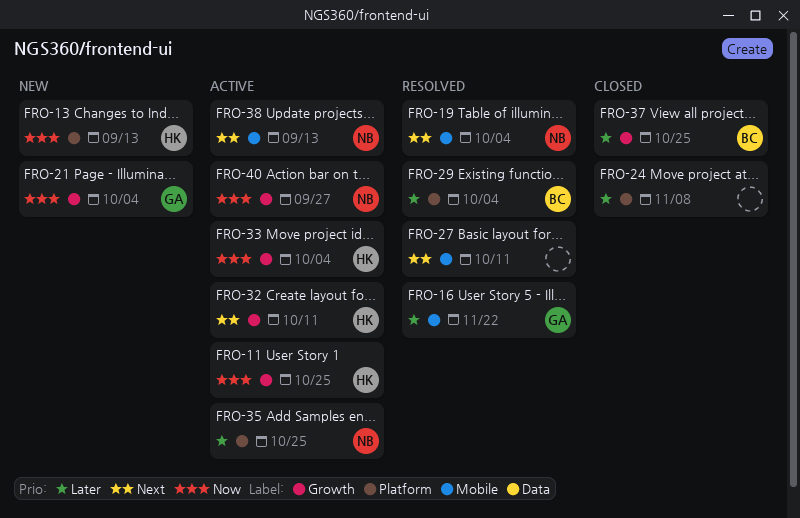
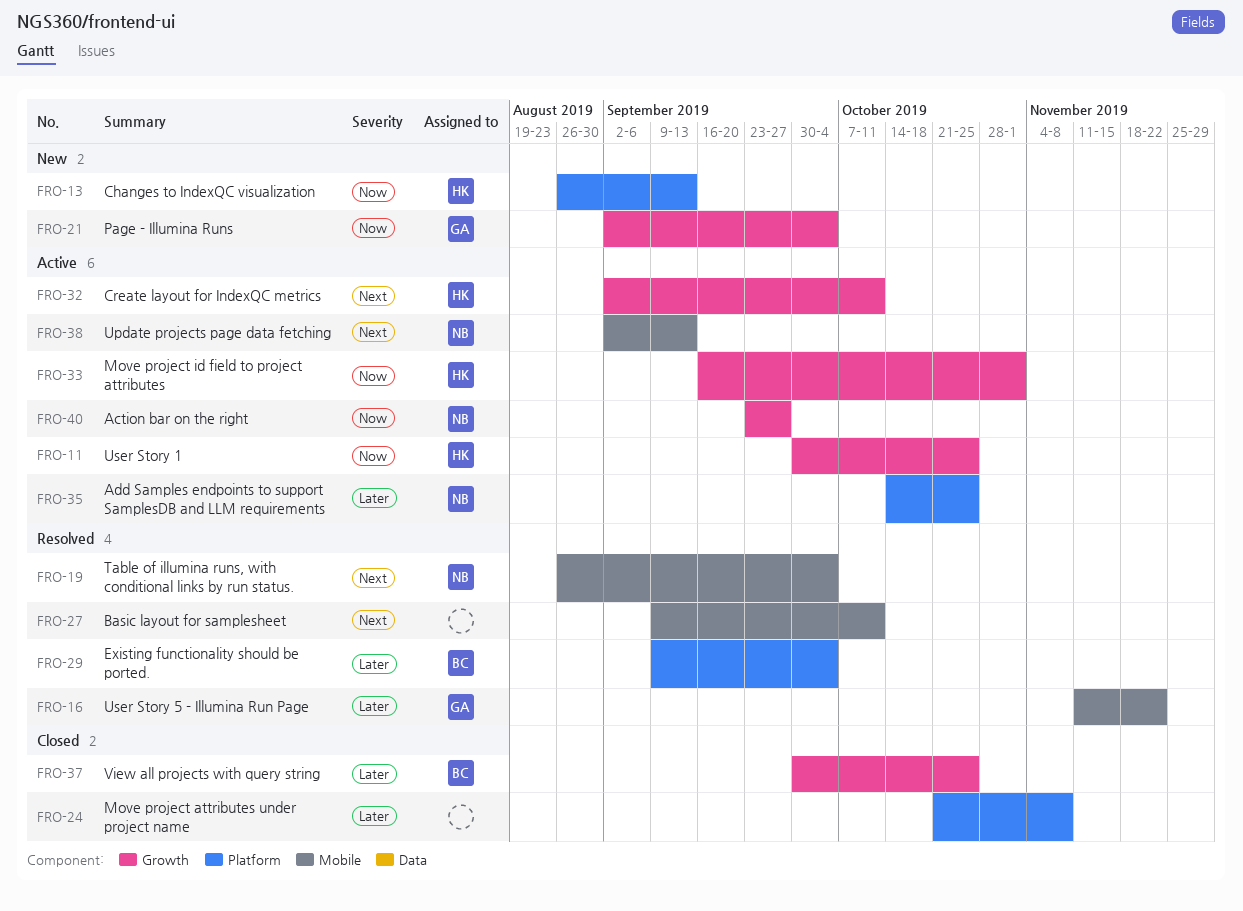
FRO-33, due: Oct 4 -> Nov 1

